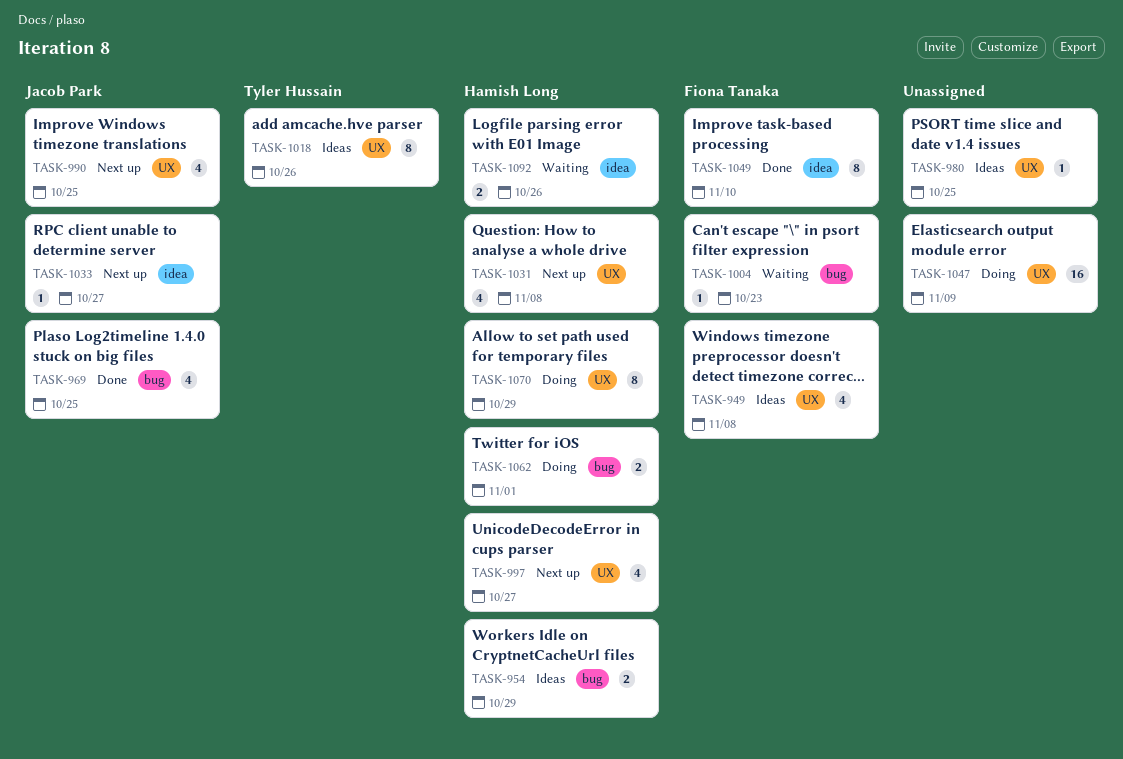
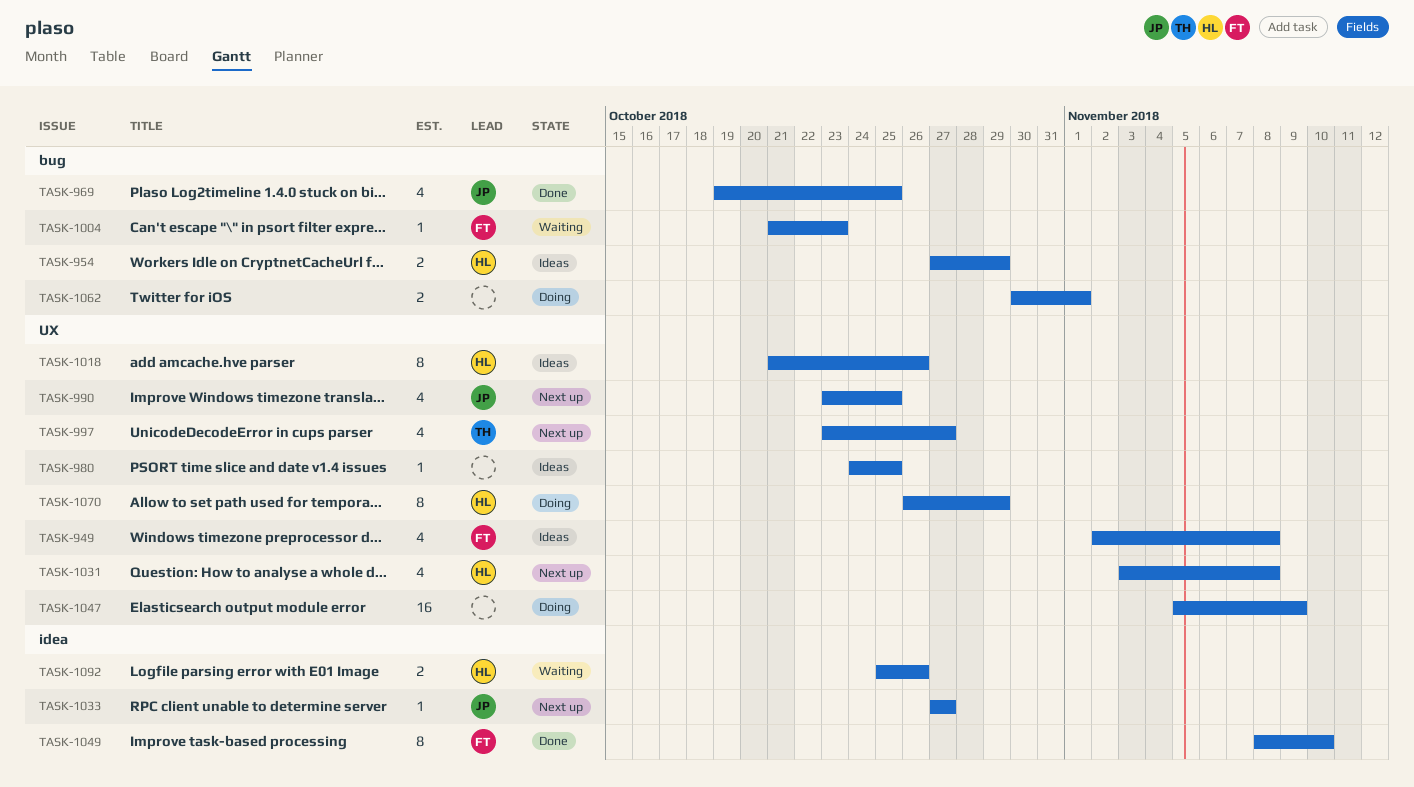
TASK-997, owner: Hamish Long -> Tyler Hussain
TASK-1018, owner: Tyler Hussain -> Hamish Long
TASK-1062, owner: Hamish Long -> none

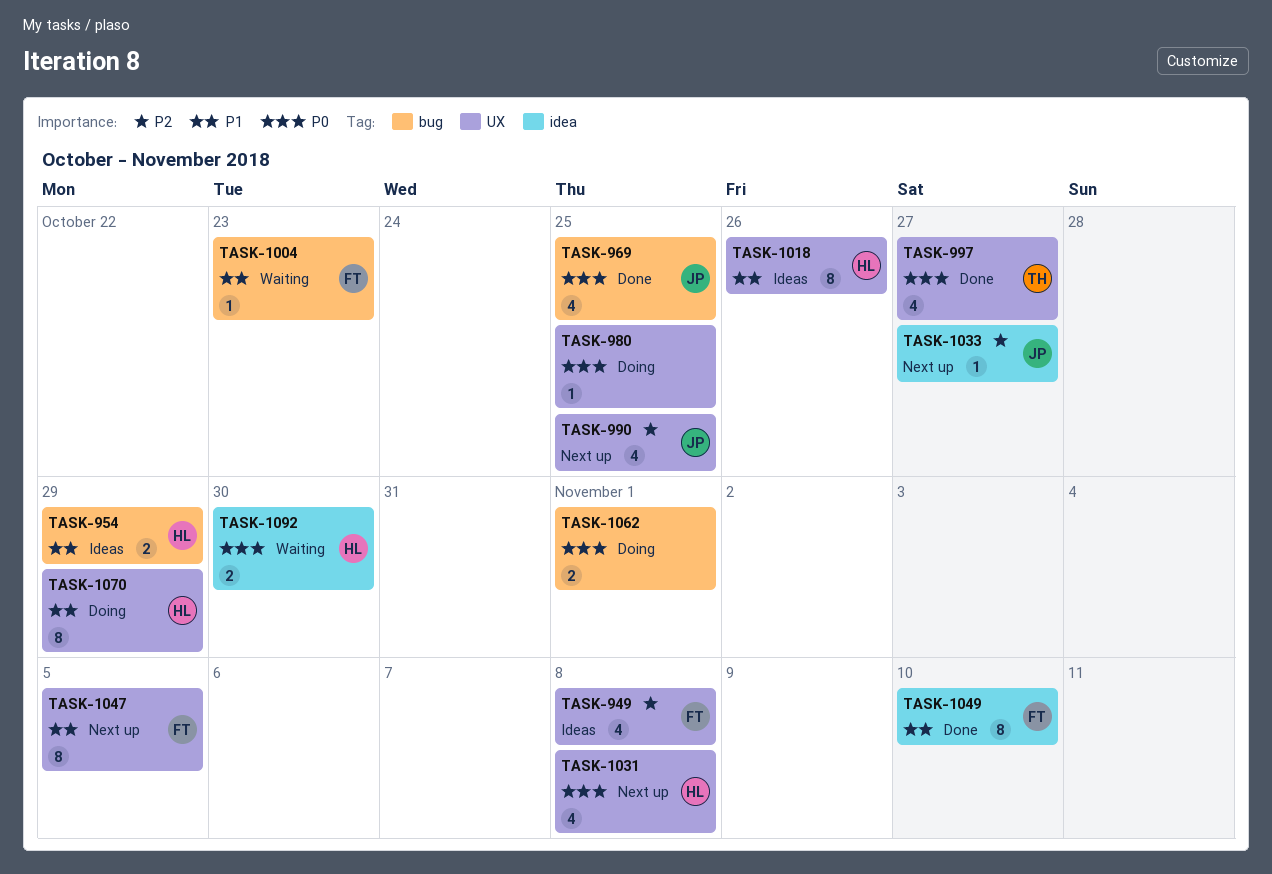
TASK-980, status: Ideas -> Doing
TASK-997, status: Next up -> Done
TASK-1047, status: Doing -> Next up
TASK-1047, owner: none -> FT
TASK-1047, estimate: 16 -> 8
TASK-1047, due: Nov 9 -> Nov 5
TASK-1092, due: Oct 26 -> Oct 30

